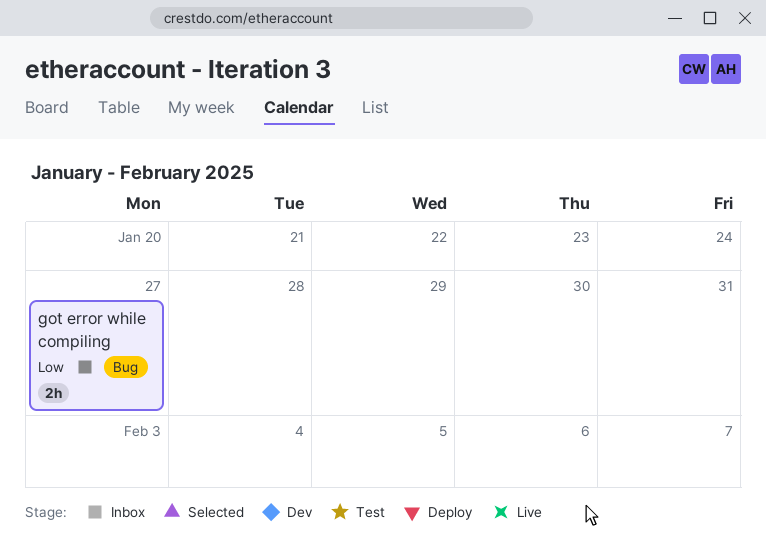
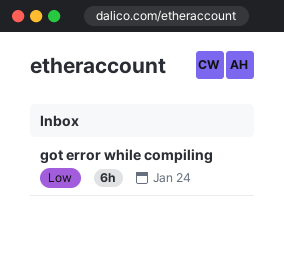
got error while compiling, estimate: 2h -> 6h
got error while compiling, due: Jan 27 -> Jan 24

